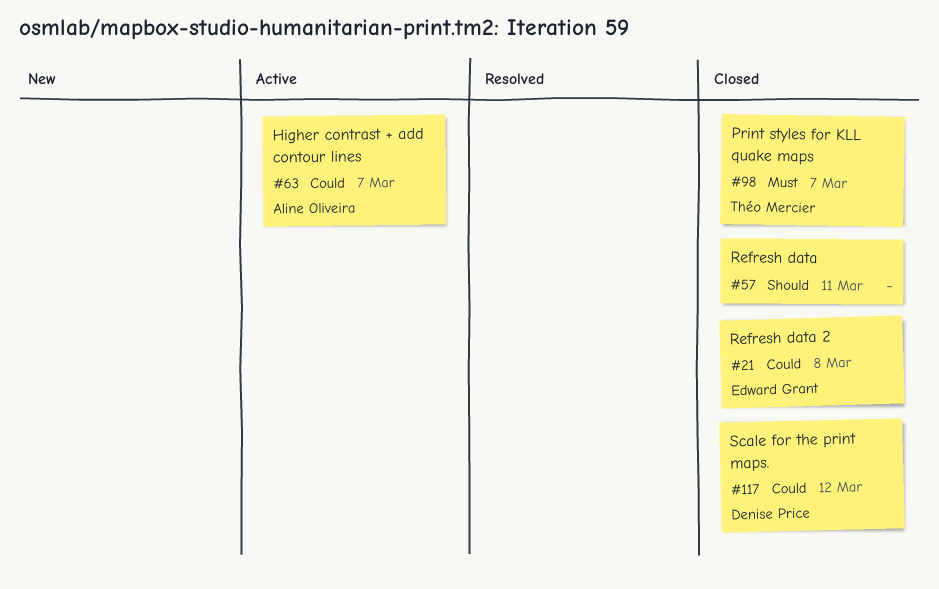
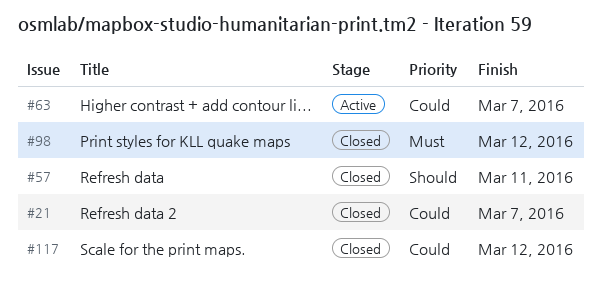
#21, due: Mar 8 -> Mar 7
#98, due: Mar 7 -> Mar 12

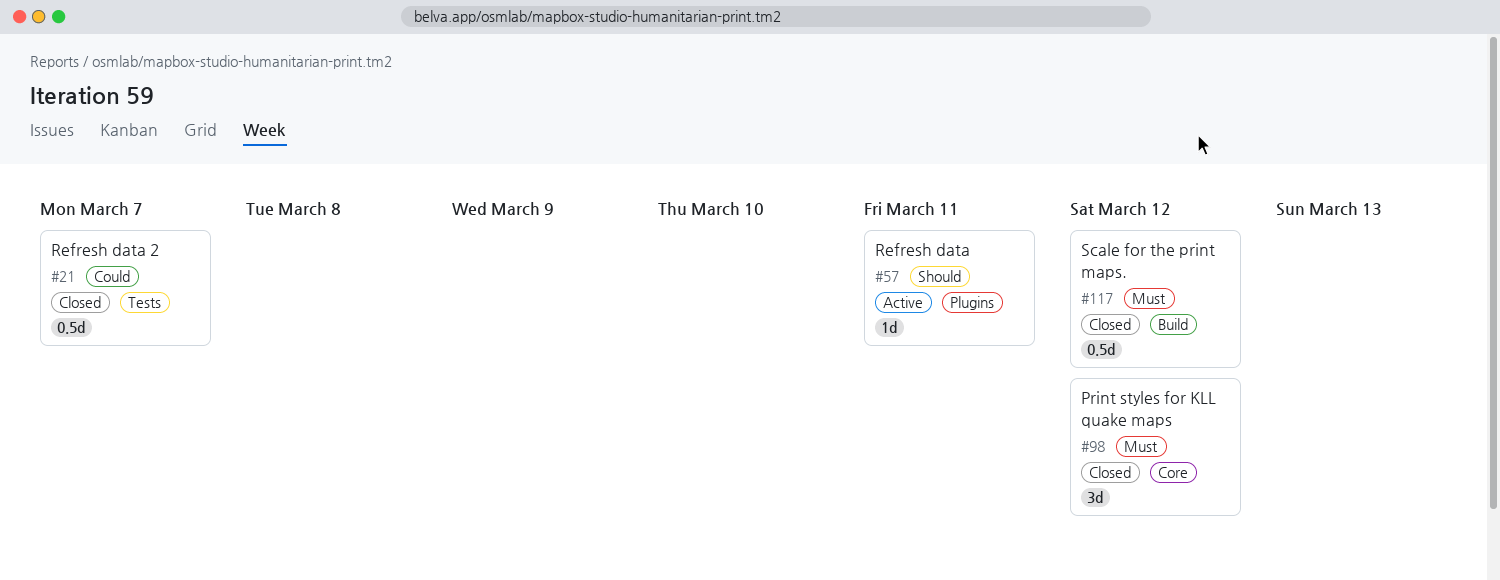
#57, status: Closed -> Active
#63: present -> none
#117, priority: Could -> Must

